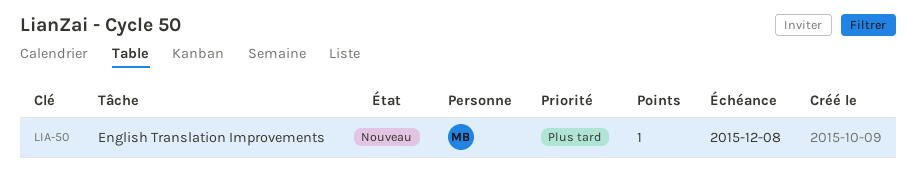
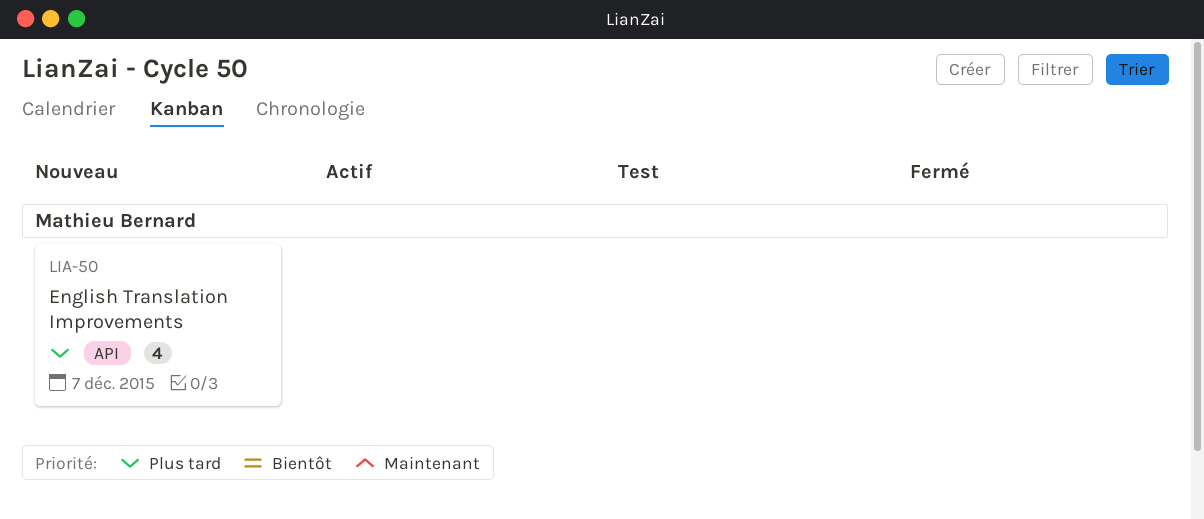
LIA-50, estimate: 1 -> 4
LIA-50, due: Dec 8 -> Dec 7

